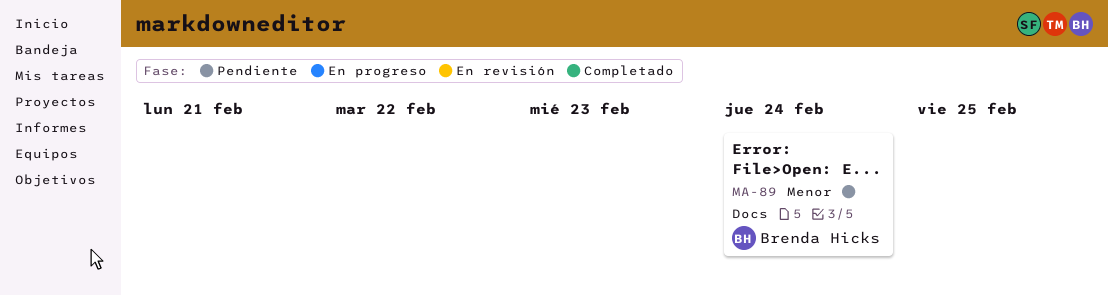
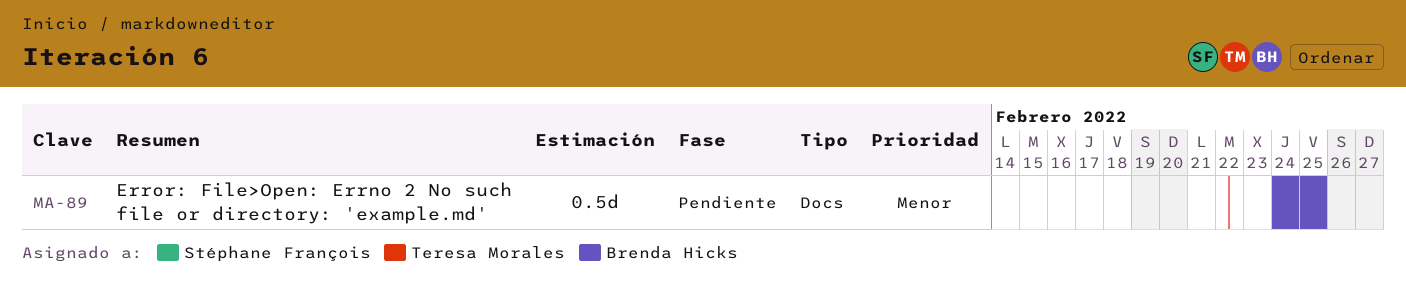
MA-89, due: Feb 24 -> Feb 25

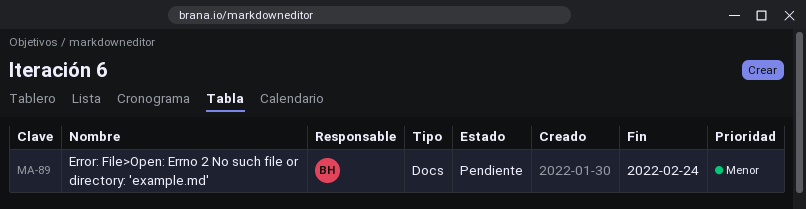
MA-89, due: Feb 25 -> Feb 24

